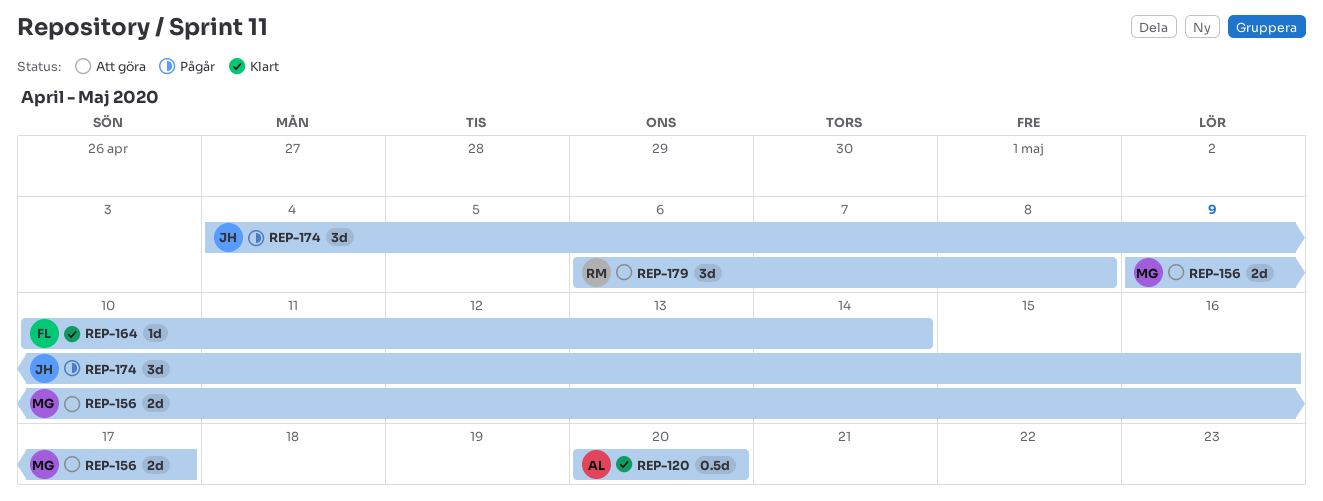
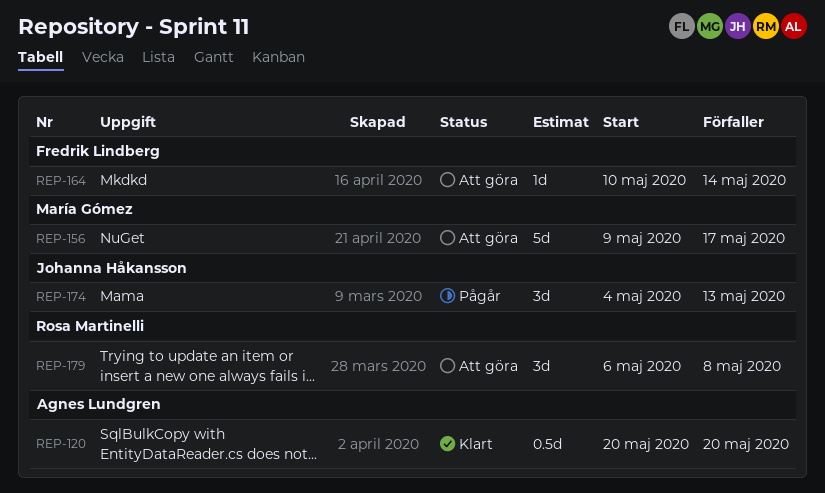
REP-156, estimate: 2d -> 5d
REP-164, status: Klart -> Att göra
REP-174, due: May 16 -> May 13

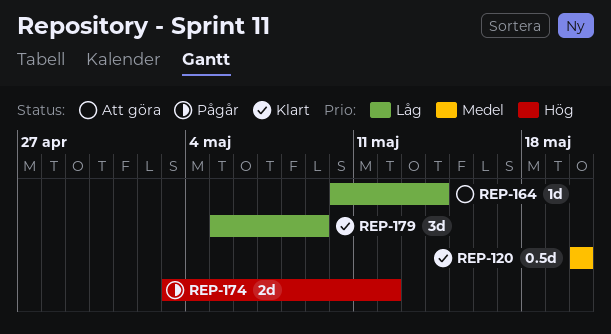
REP-156: present -> none
REP-174, estimate: 3d -> 2d
REP-174, start: May 4 -> May 3
REP-174, due: May 13 -> May 12
REP-179, status: Att göra -> Klart
REP-179, start: May 6 -> May 5
REP-179, due: May 8 -> May 9

